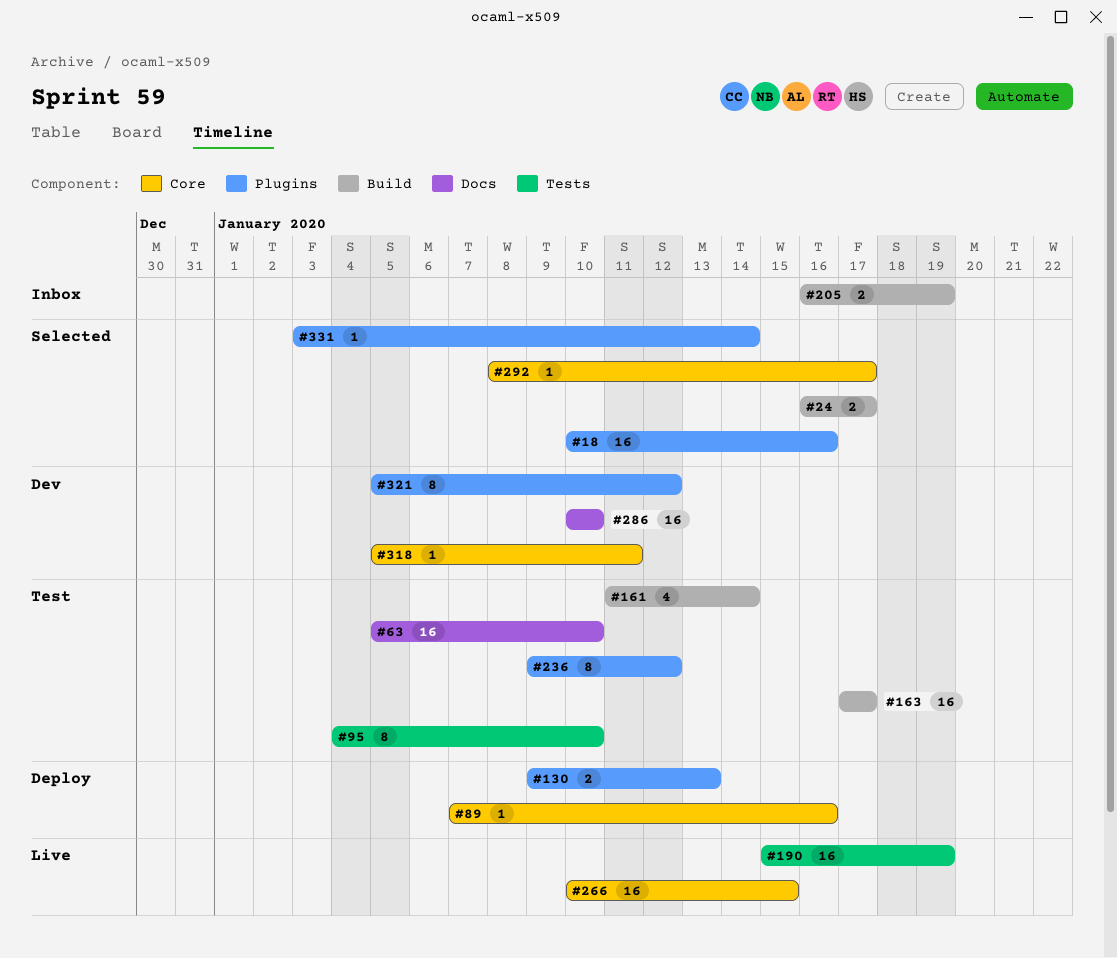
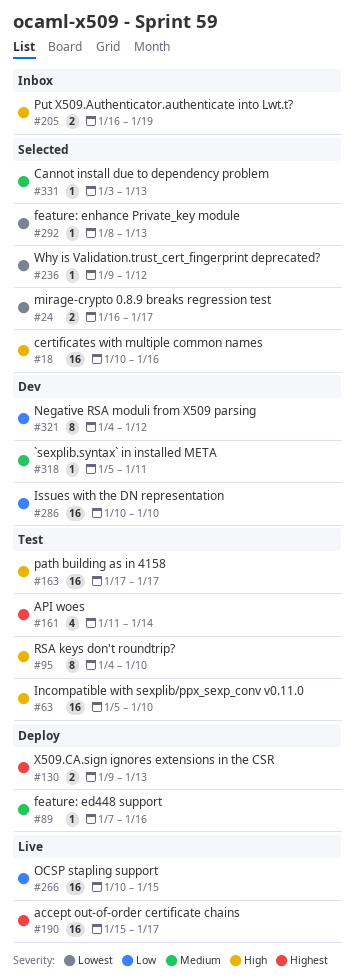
#190, due: Jan 19 -> Jan 17
#236, status: Test -> Selected
#236, estimate: 8 -> 1
#292, due: Jan 17 -> Jan 13
#321, start: Jan 5 -> Jan 4
#331, due: Jan 14 -> Jan 13

